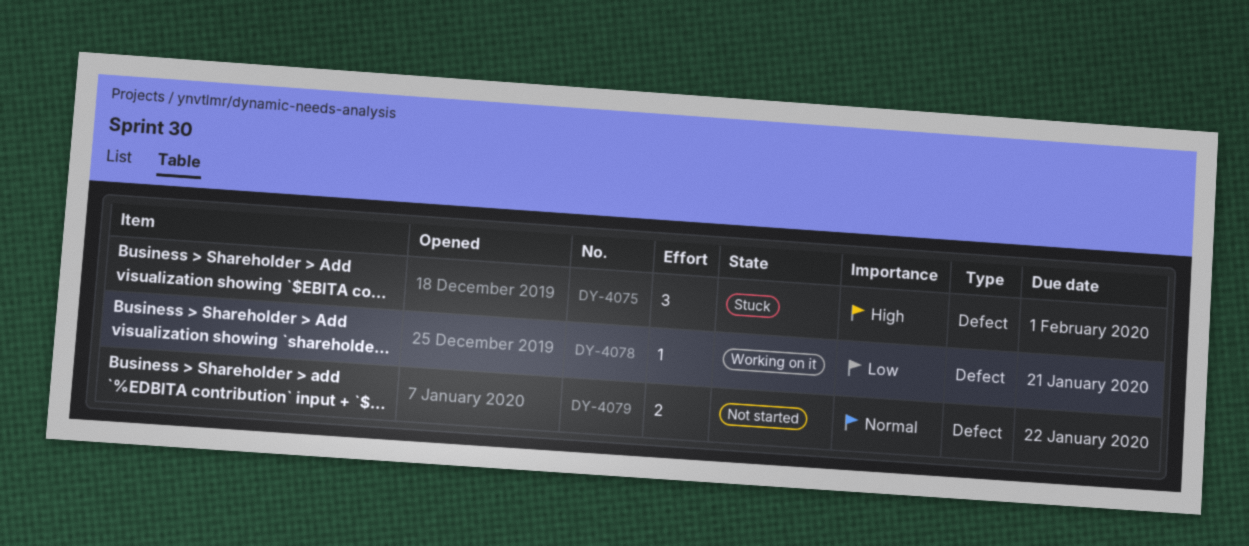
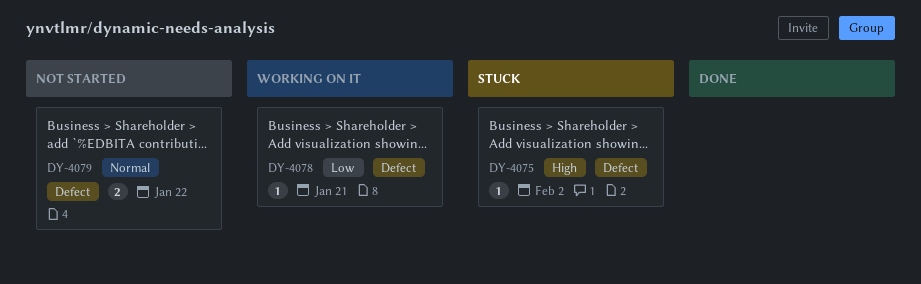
DY-4075, estimate: 3 -> 1
DY-4075, due: Feb 1 -> Feb 2

